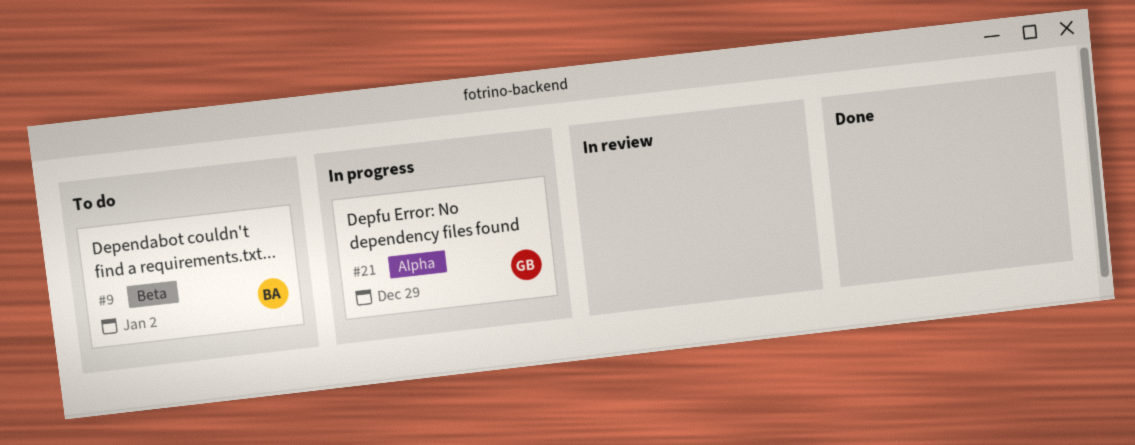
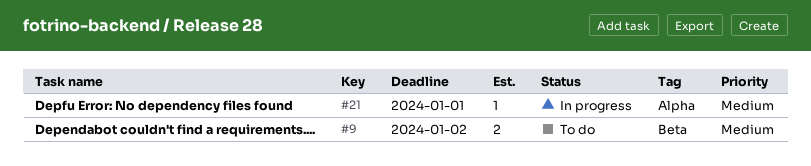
#21, due: Dec 29 -> Jan 1

